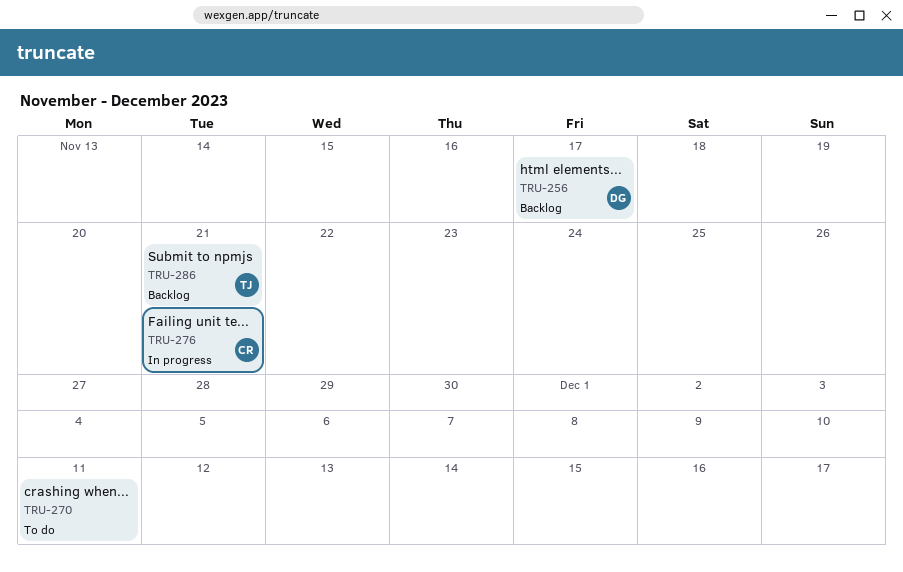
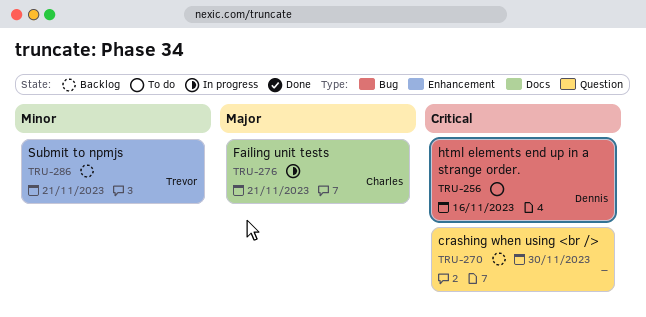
TRU-256, status: Backlog -> To do
TRU-256, due: Nov 17 -> Nov 16
TRU-270, status: To do -> Backlog
TRU-270, due: Dec 11 -> Nov 30

